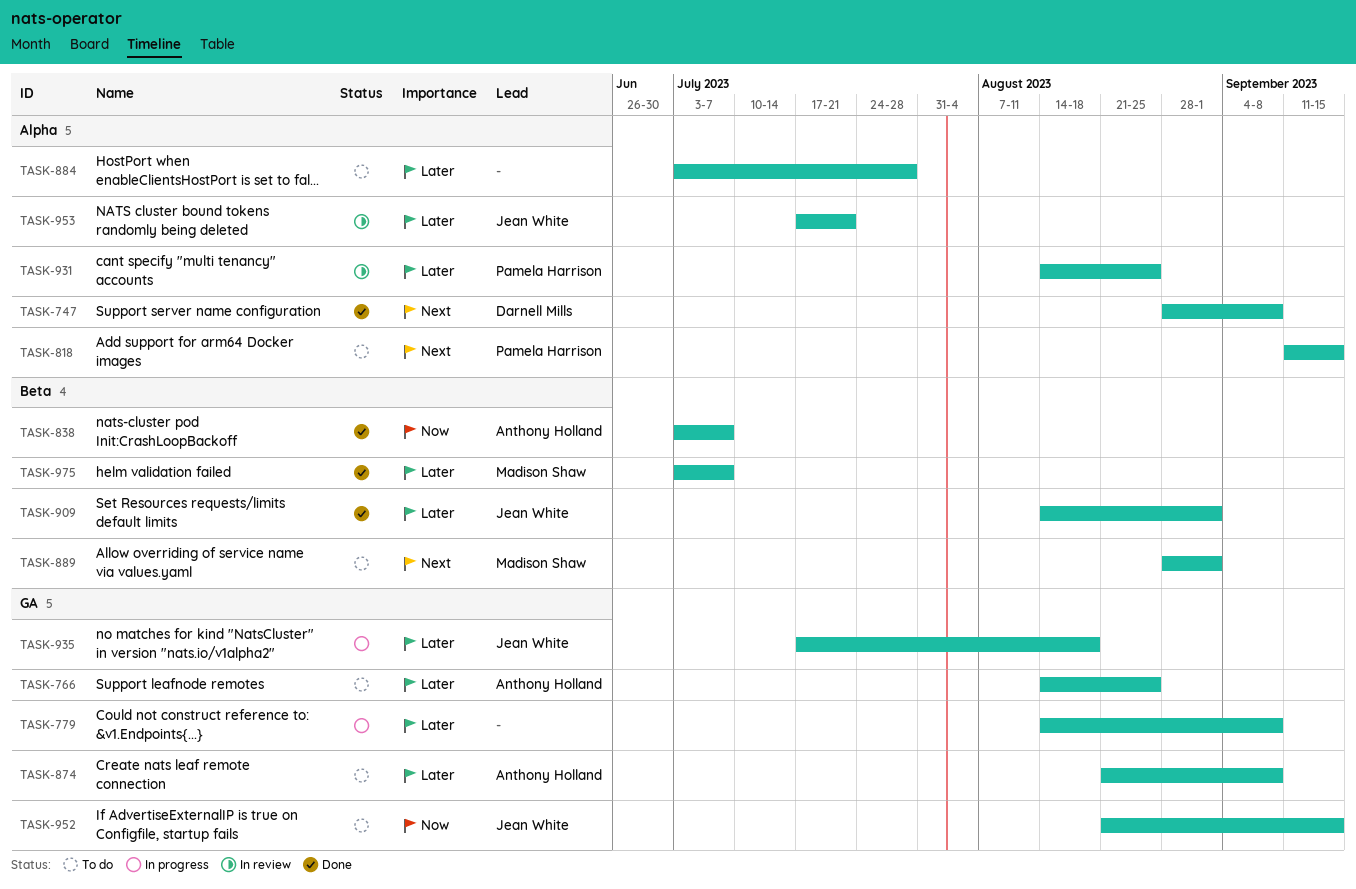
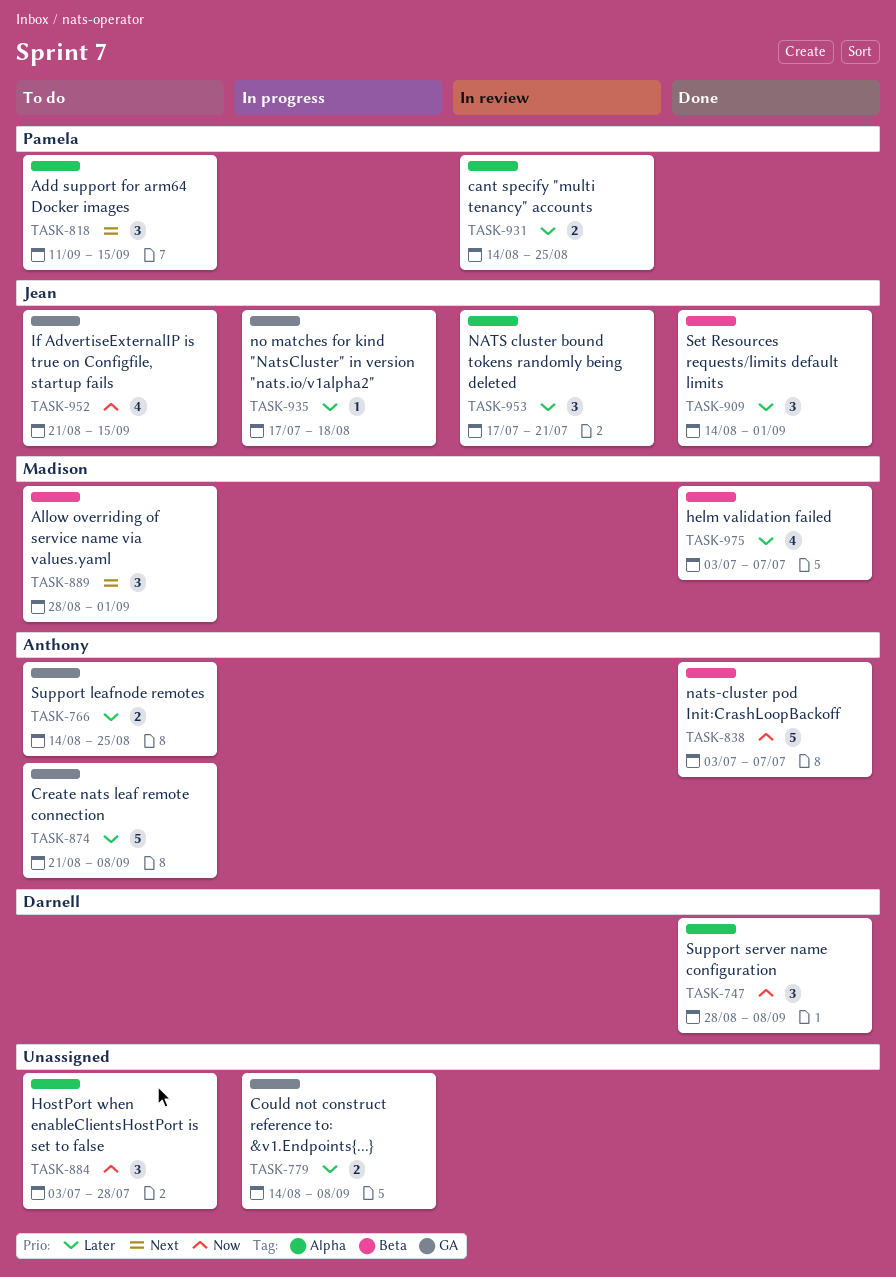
TASK-747, priority: Next -> Now
TASK-884, priority: Later -> Now

